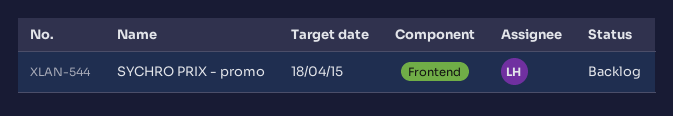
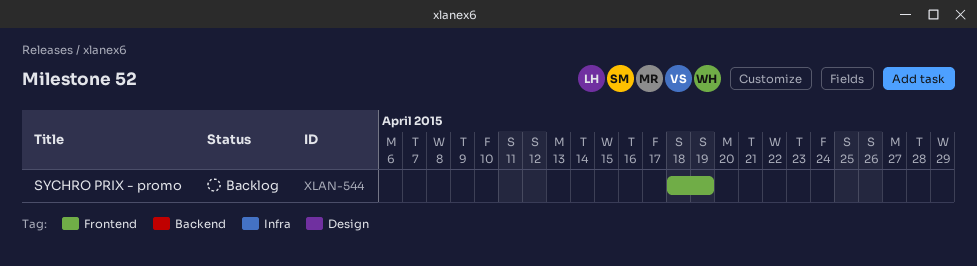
XLAN-544, due: Apr 18 -> Apr 19

